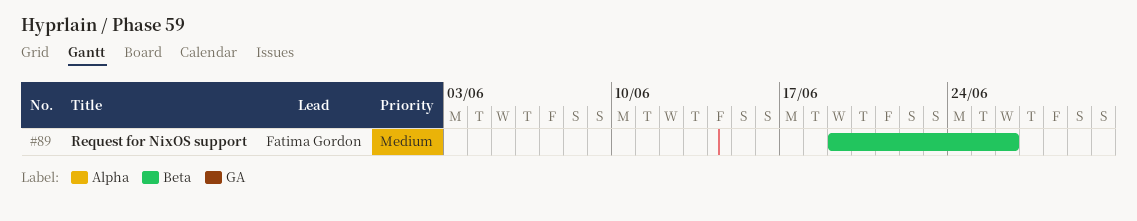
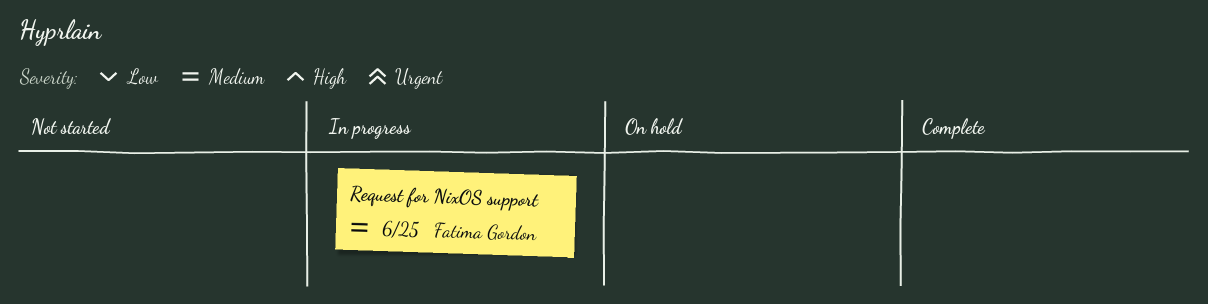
Request for NixOS support, due: Jun 26 -> Jun 25

